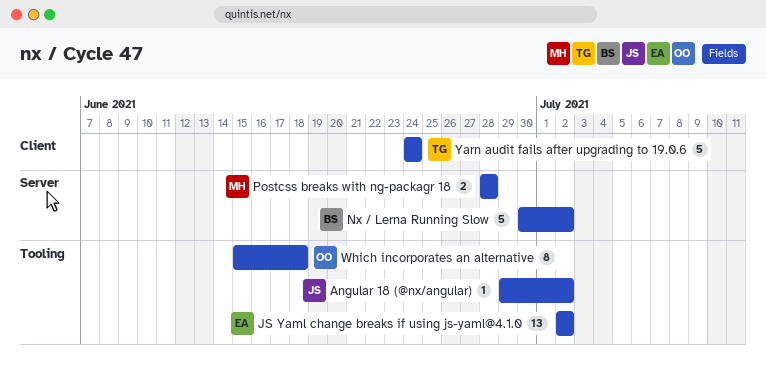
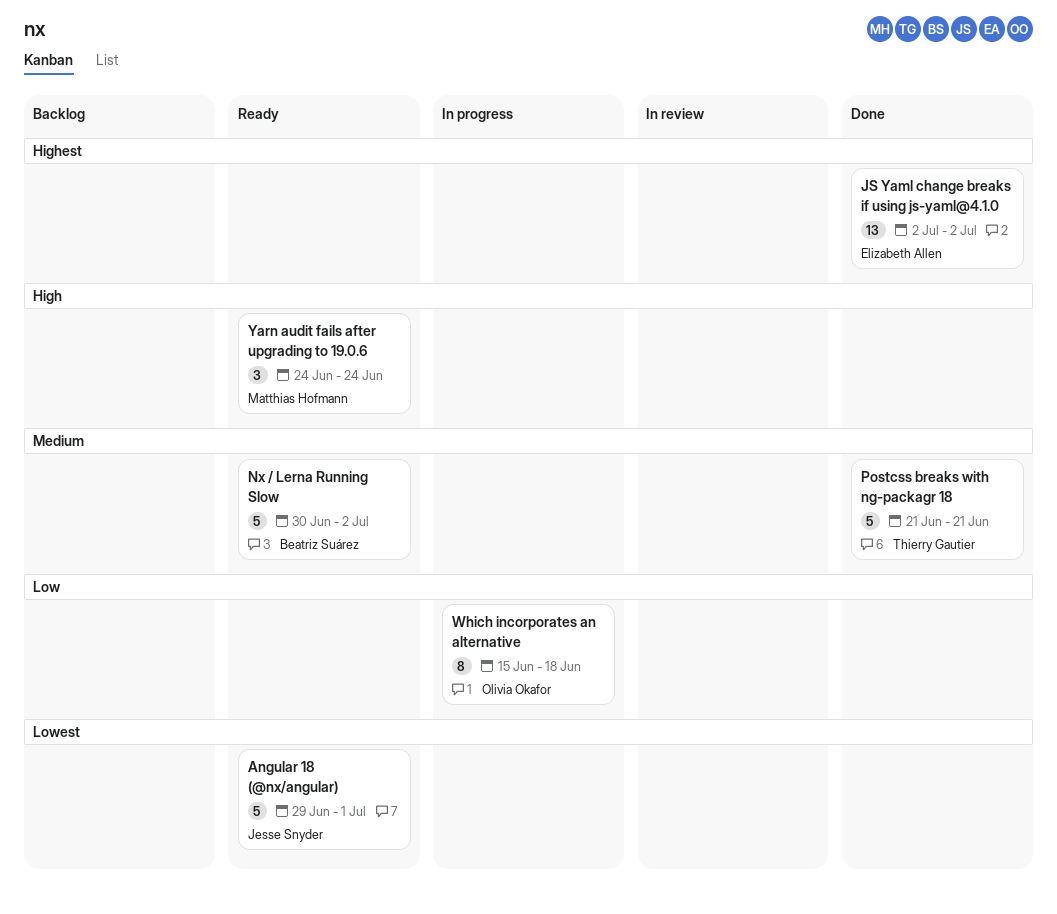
Angular 18 (@nx/angular), estimate: 1 -> 5
Angular 18 (@nx/angular), due: Jul 2 -> Jul 1
Postcss breaks with ng-packagr 18, owner: Matthias Hofmann -> Thierry Gautier
Postcss breaks with ng-packagr 18, estimate: 2 -> 5
Postcss breaks with ng-packagr 18, start: Jun 28 -> Jun 21
Postcss breaks with ng-packagr 18, due: Jun 28 -> Jun 21
Yarn audit fails after upgrading to 19.0.6, owner: Thierry Gautier -> Matthias Hofmann
Yarn audit fails after upgrading to 19.0.6, estimate: 5 -> 3

